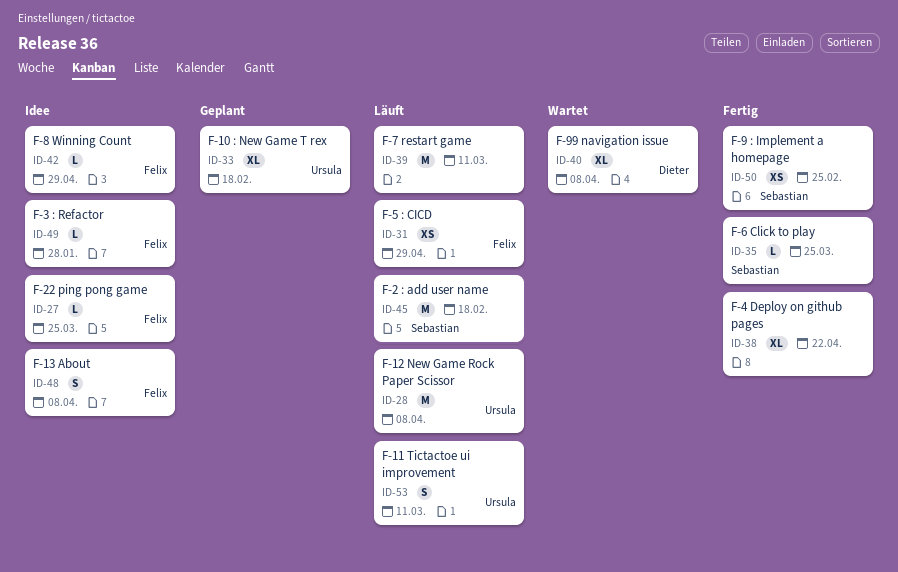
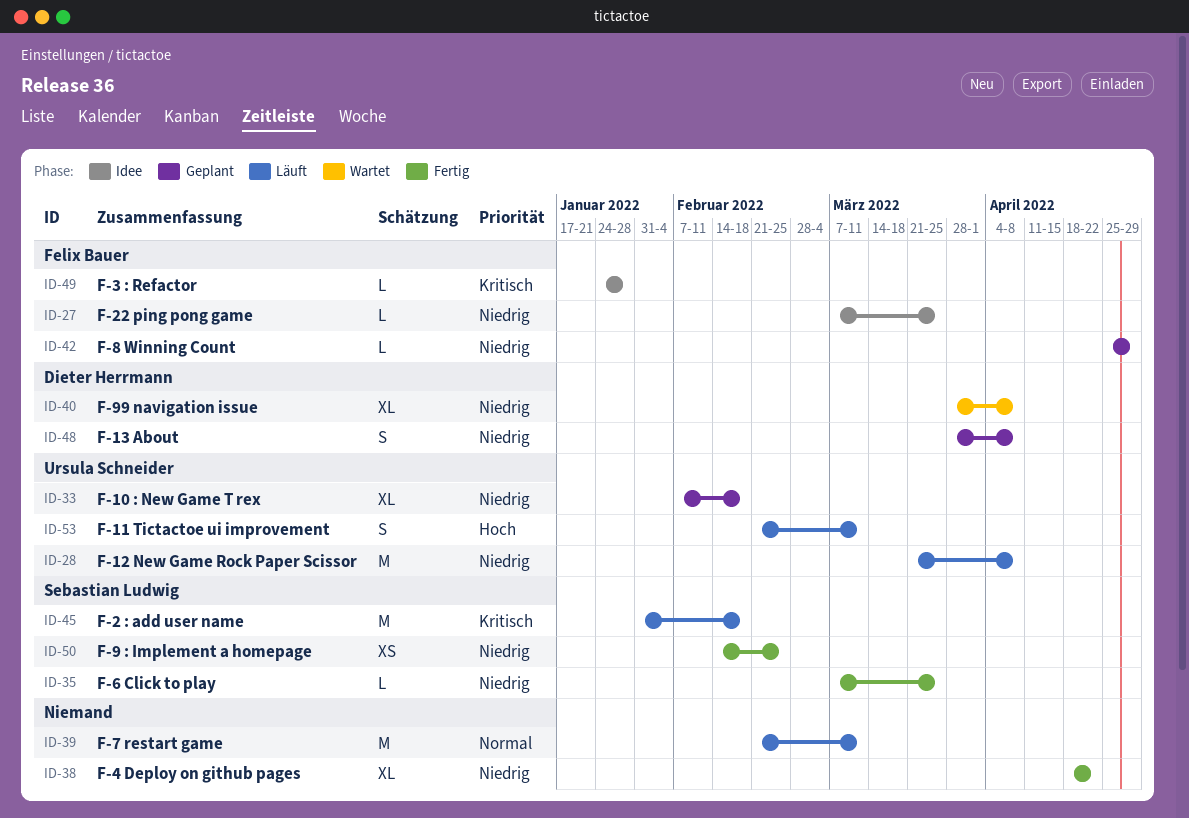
ID-31: present -> none
ID-42, status: Idee -> Geplant
ID-48, status: Idee -> Geplant
ID-48, owner: Felix Bauer -> Dieter Herrmann

